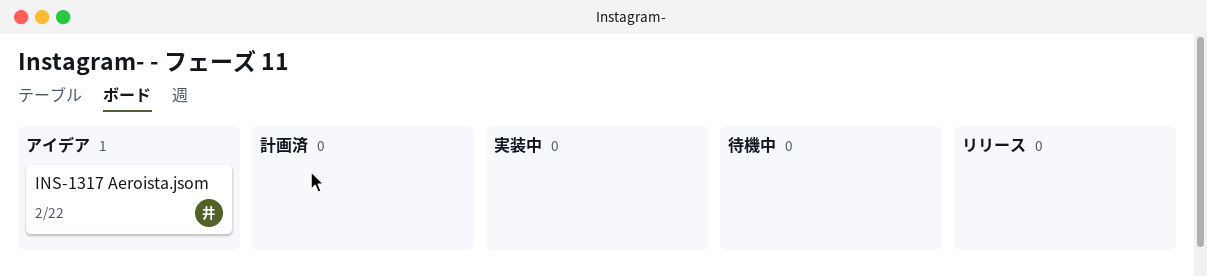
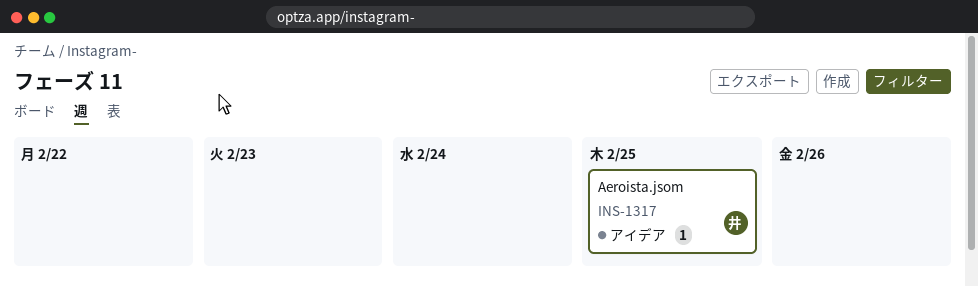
INS-1317, due: Feb 22 -> Feb 25

